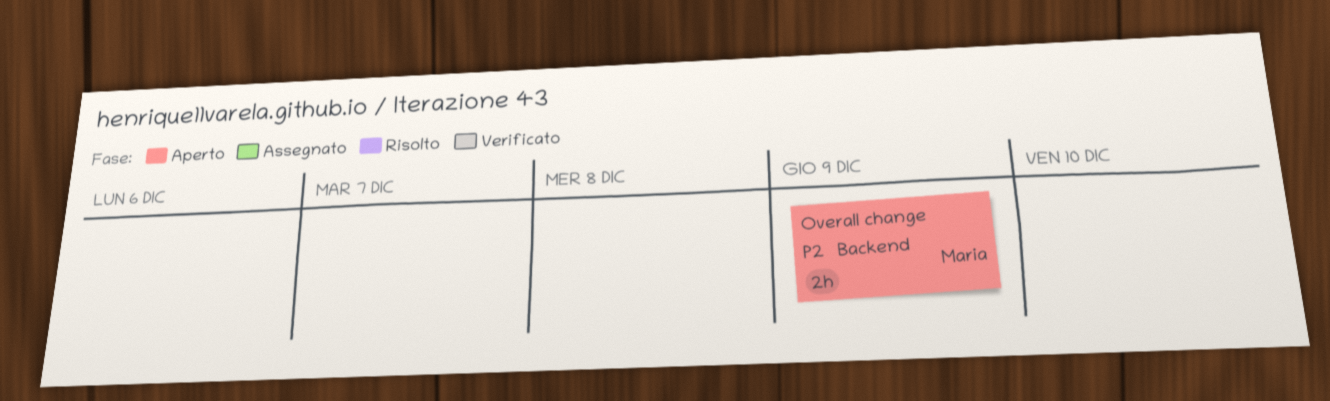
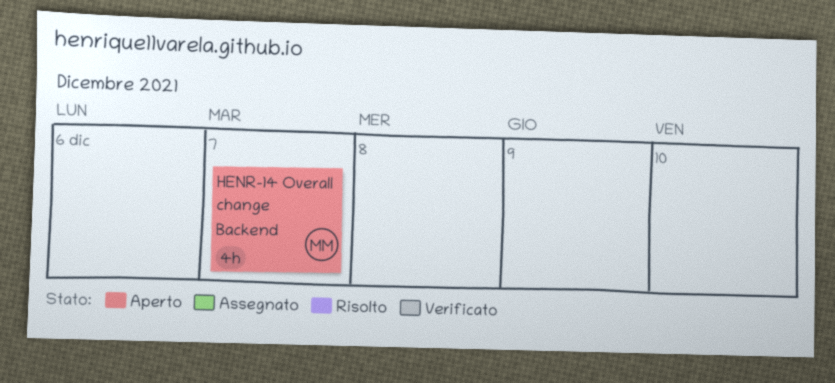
Overall change, estimate: 2h -> 4h
Overall change, due: Dec 9 -> Dec 7

